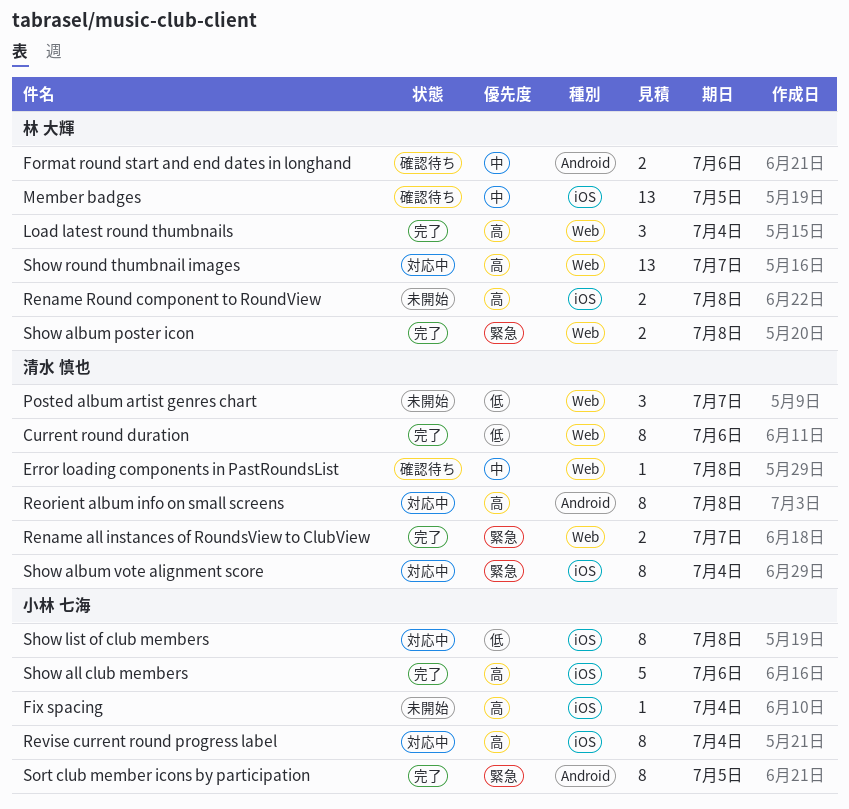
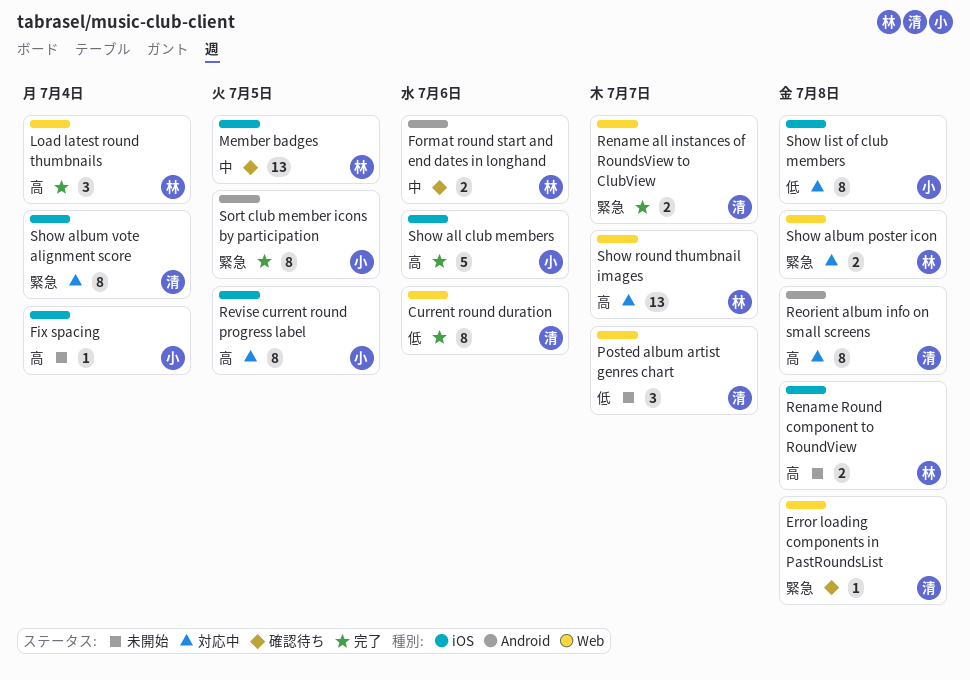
Error loading components in PastRoundsList, priority: 中 -> 緊急
Revise current round progress label, due: Jul 4 -> Jul 5
Show album poster icon, status: 完了 -> 対応中

